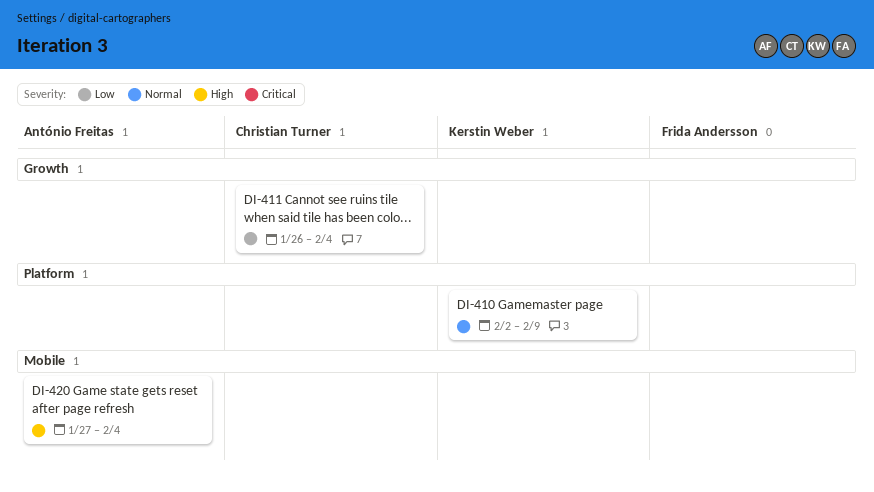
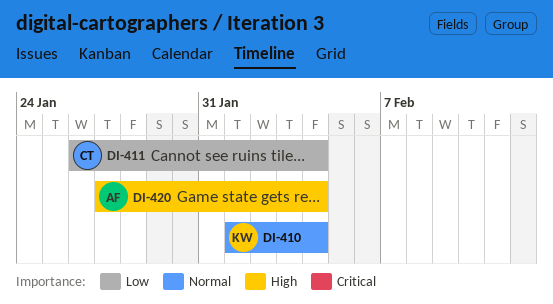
DI-410, start: Feb 2 -> Feb 1
DI-410, due: Feb 9 -> Feb 4

